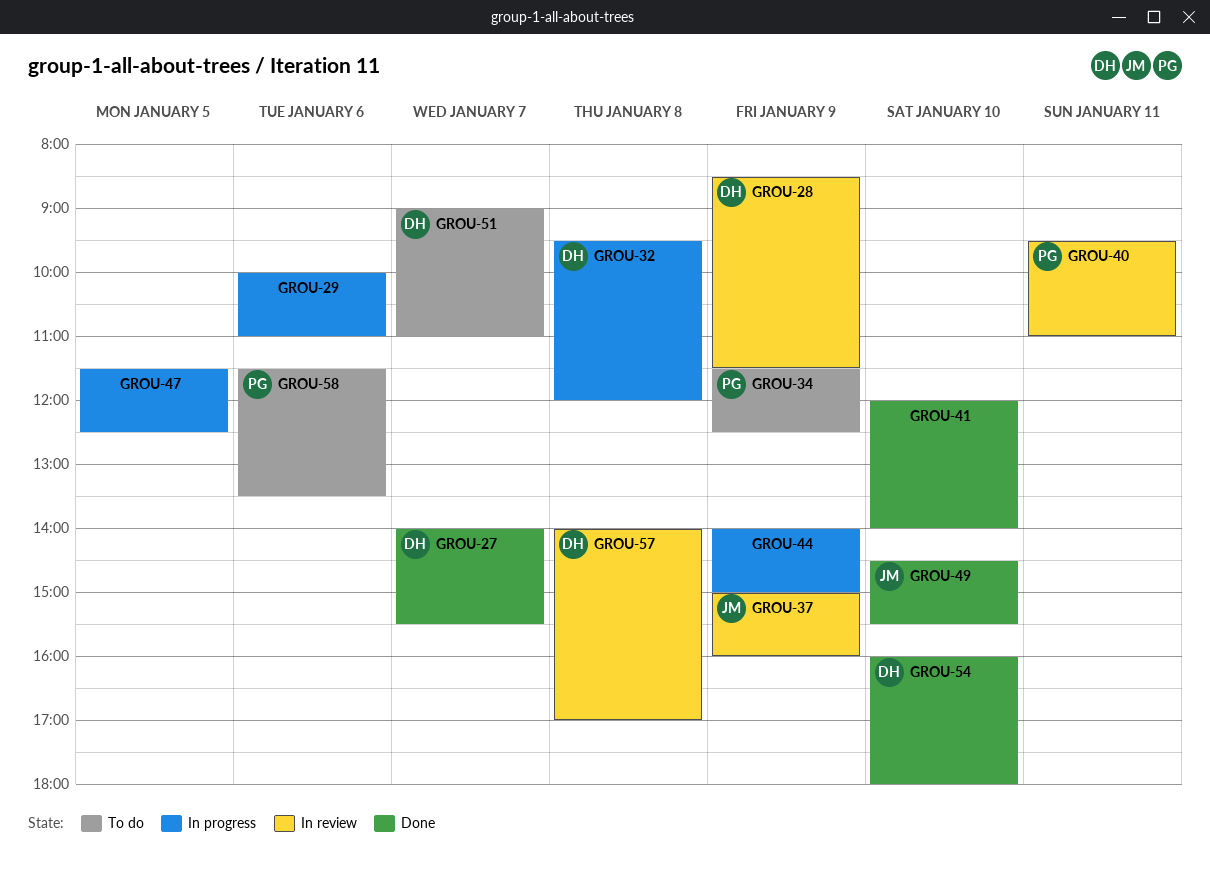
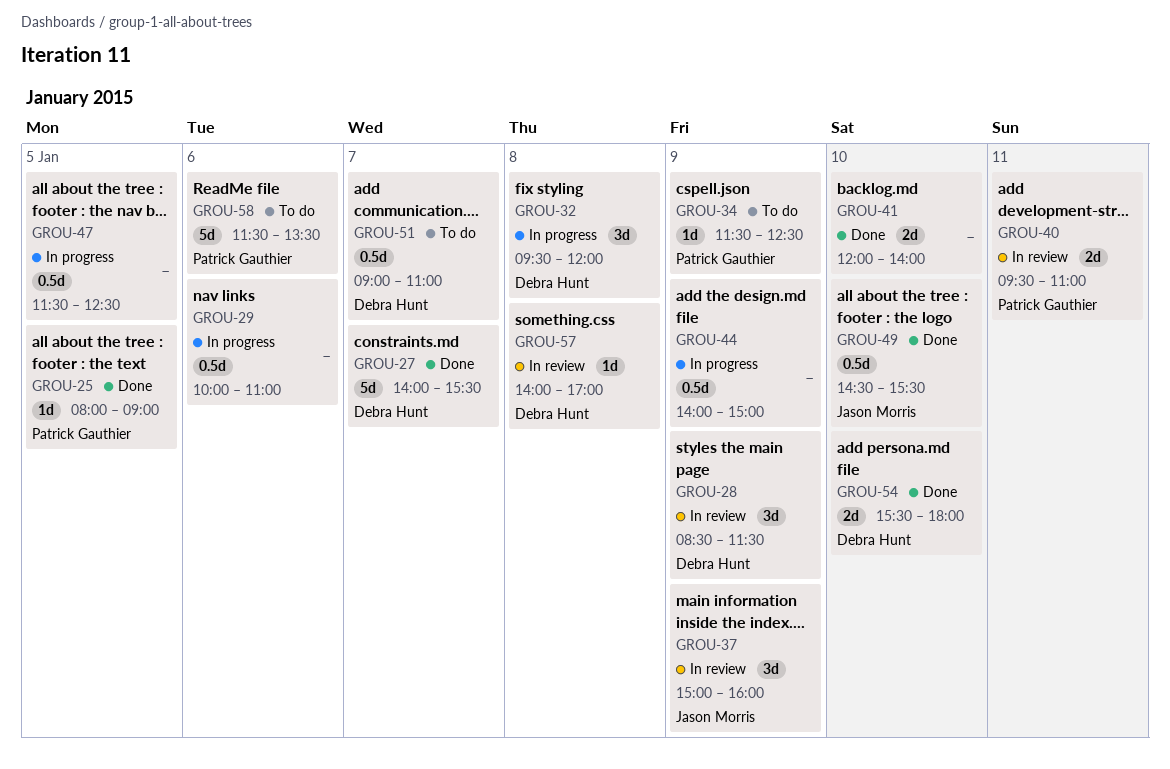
GROU-25: none -> present
GROU-54, begins: 16:00 -> 15:30

